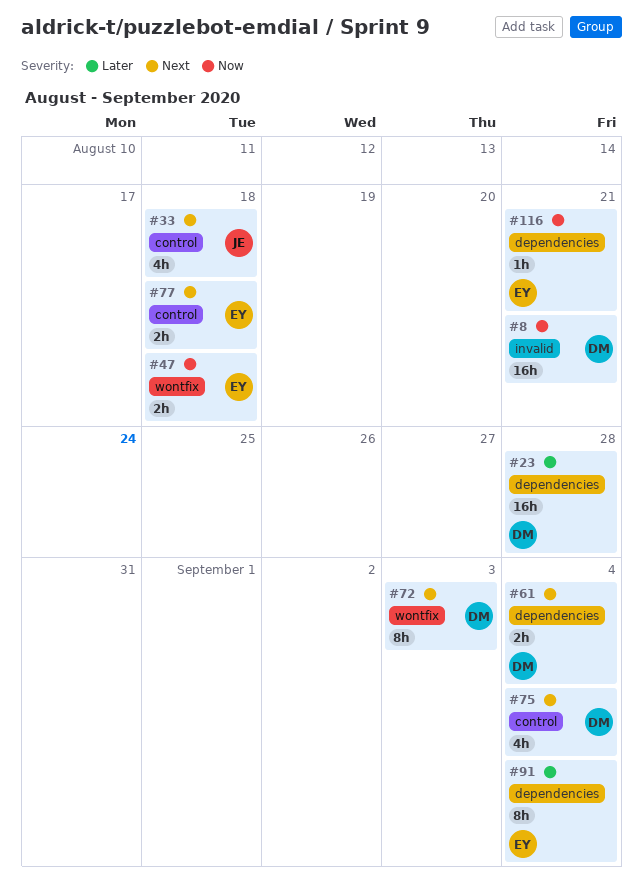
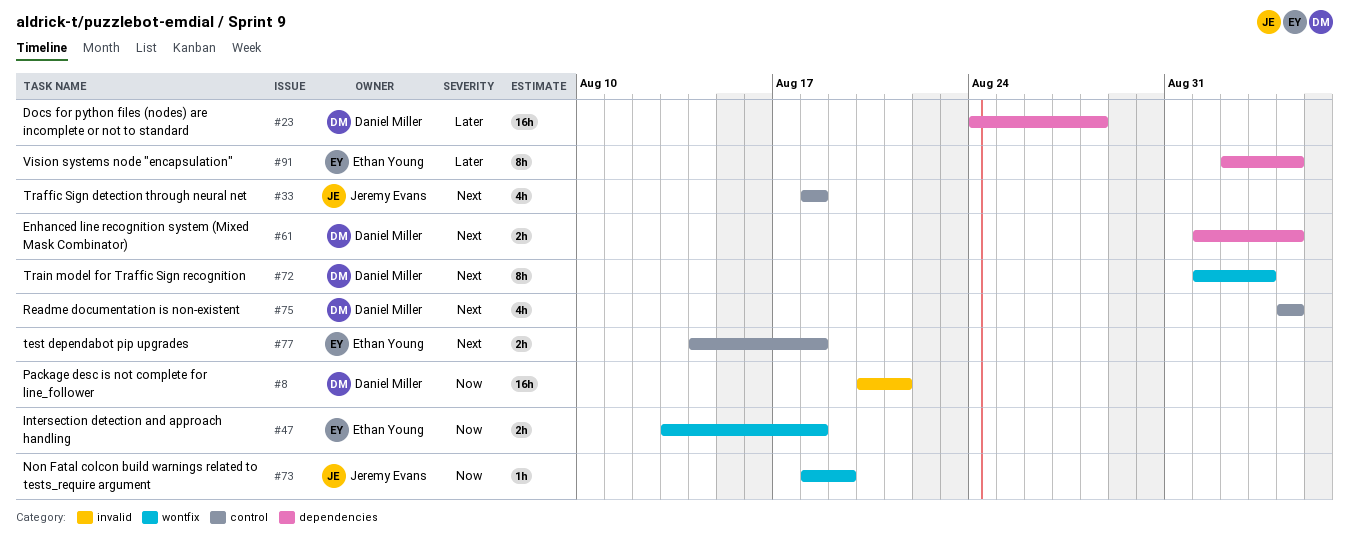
#73: none -> present
#116: present -> none

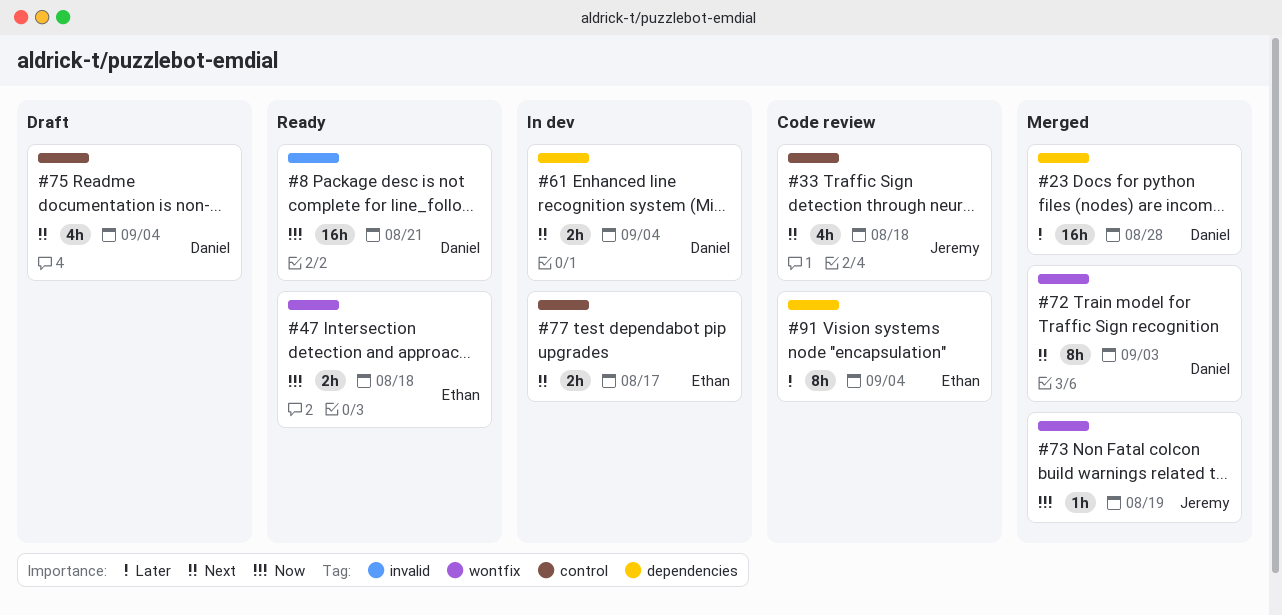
#77, due: Aug 18 -> Aug 17

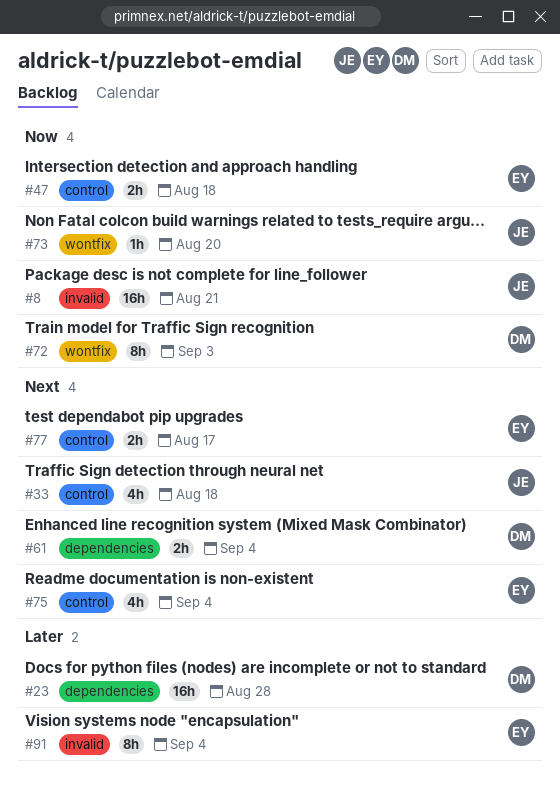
#8, owner: Daniel -> Jeremy
#47, label: wontfix -> control
#72, priority: Next -> Now
#73, due: Aug 19 -> Aug 20
#75, owner: Daniel -> Ethan
#91, label: dependencies -> invalid

